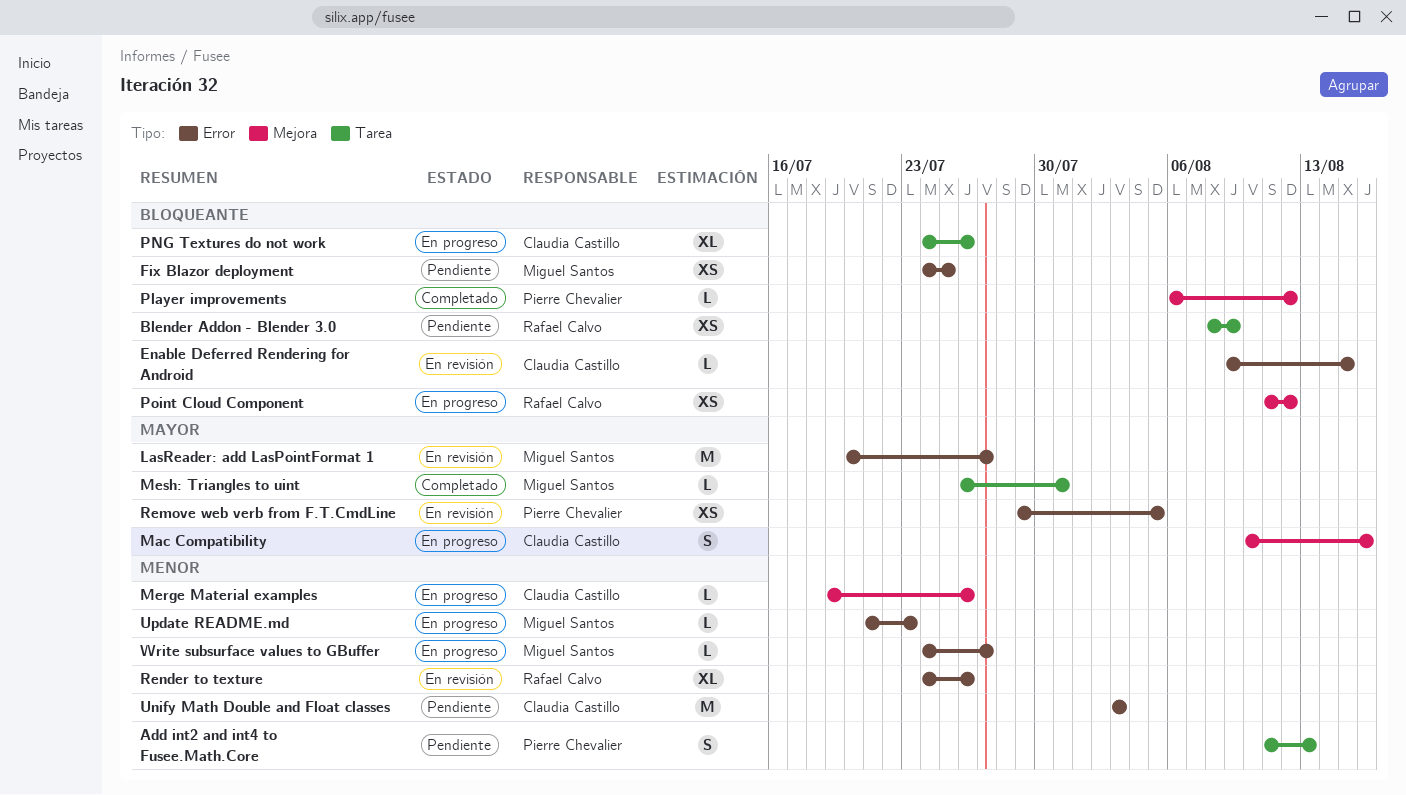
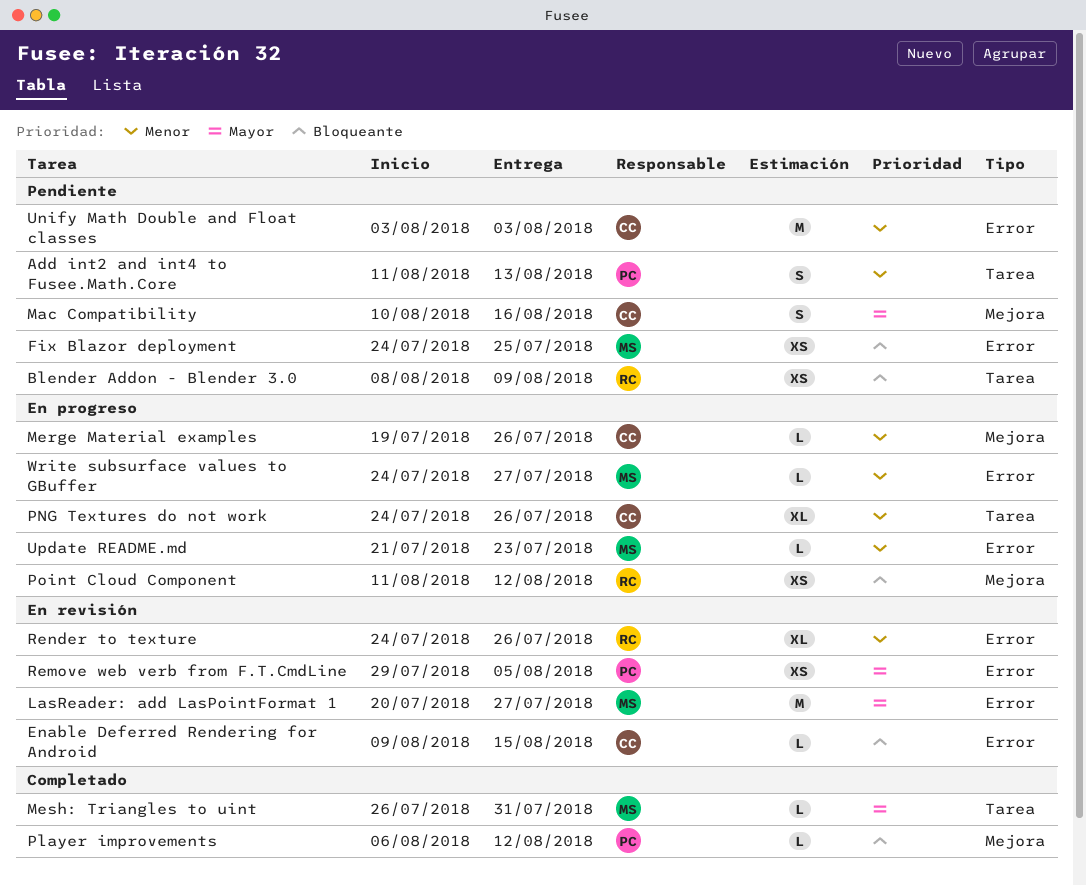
Mac Compatibility, status: En progreso -> Pendiente
PNG Textures do not work, priority: Bloqueante -> Menor

